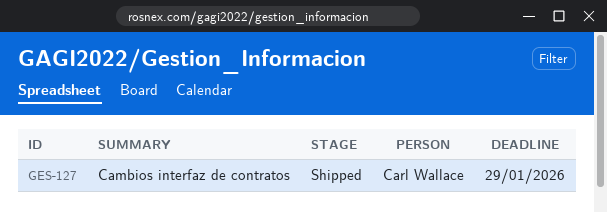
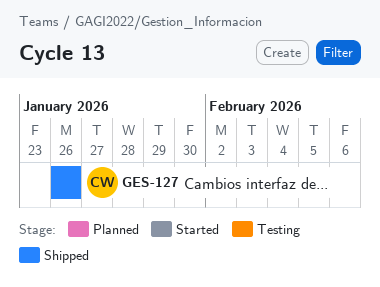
GES-127, due: Jan 29 -> Jan 26

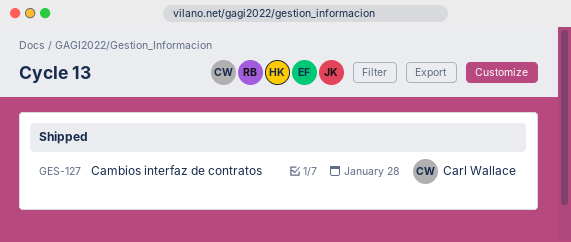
GES-127, due: Jan 26 -> Jan 28

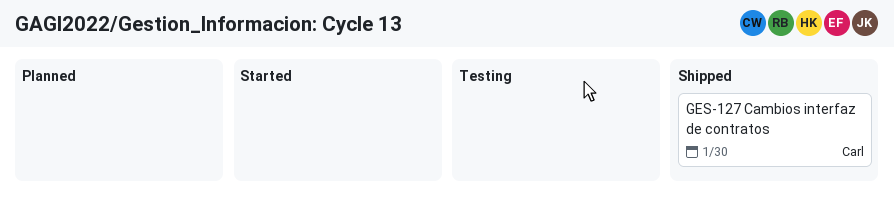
GES-127, due: Jan 28 -> Jan 30

